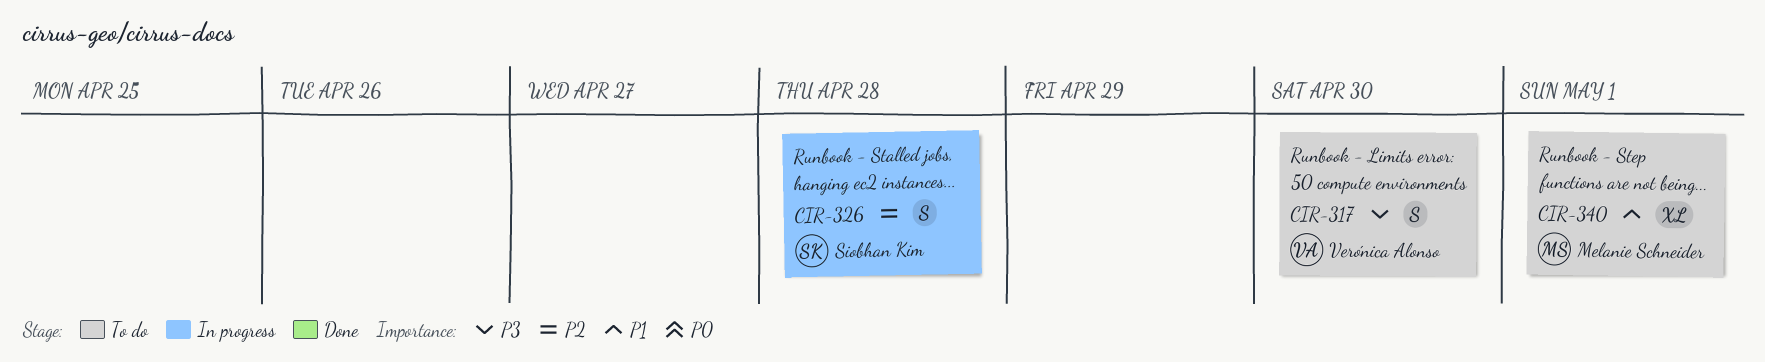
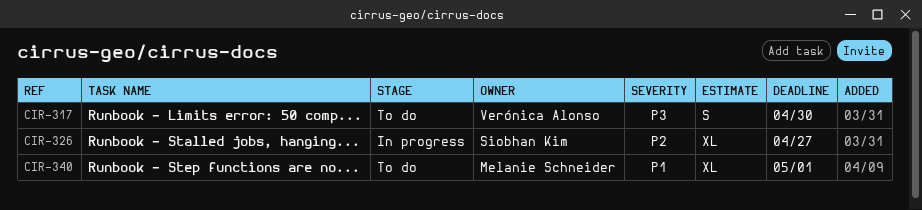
CIR-326, estimate: S -> XL
CIR-326, due: Apr 28 -> Apr 27

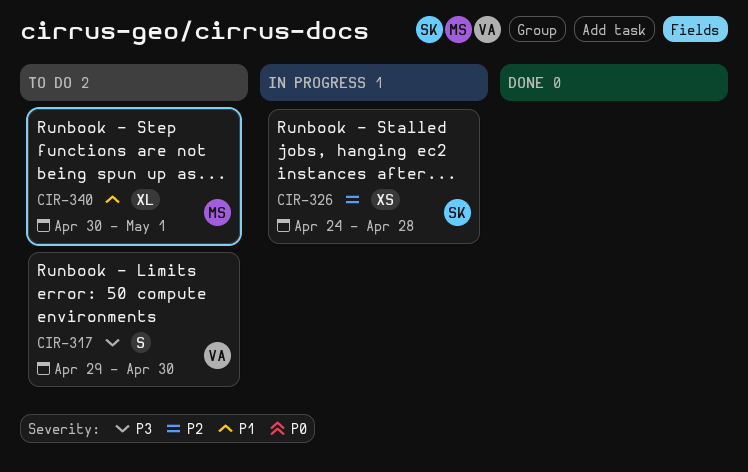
CIR-326, estimate: XL -> XS
CIR-326, due: Apr 27 -> Apr 28

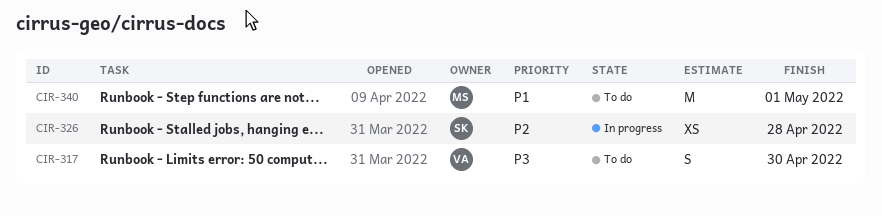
CIR-340, estimate: XL -> M

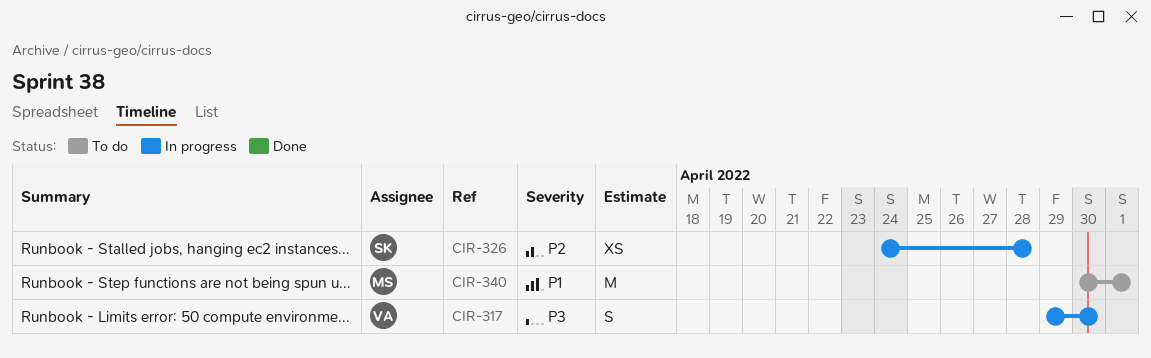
CIR-317, status: To do -> In progress

